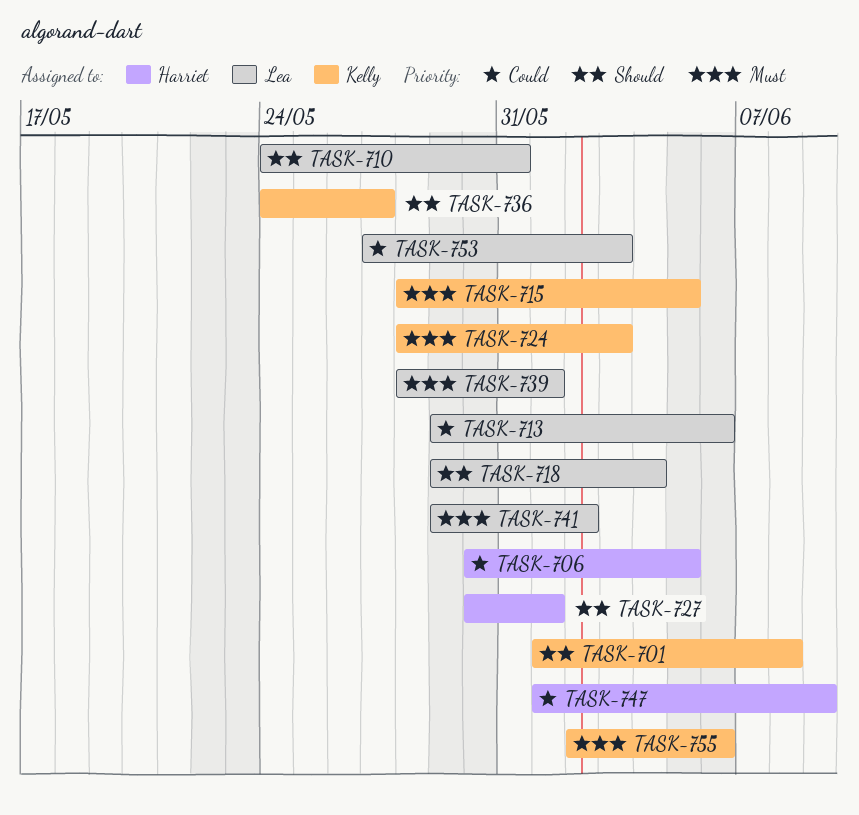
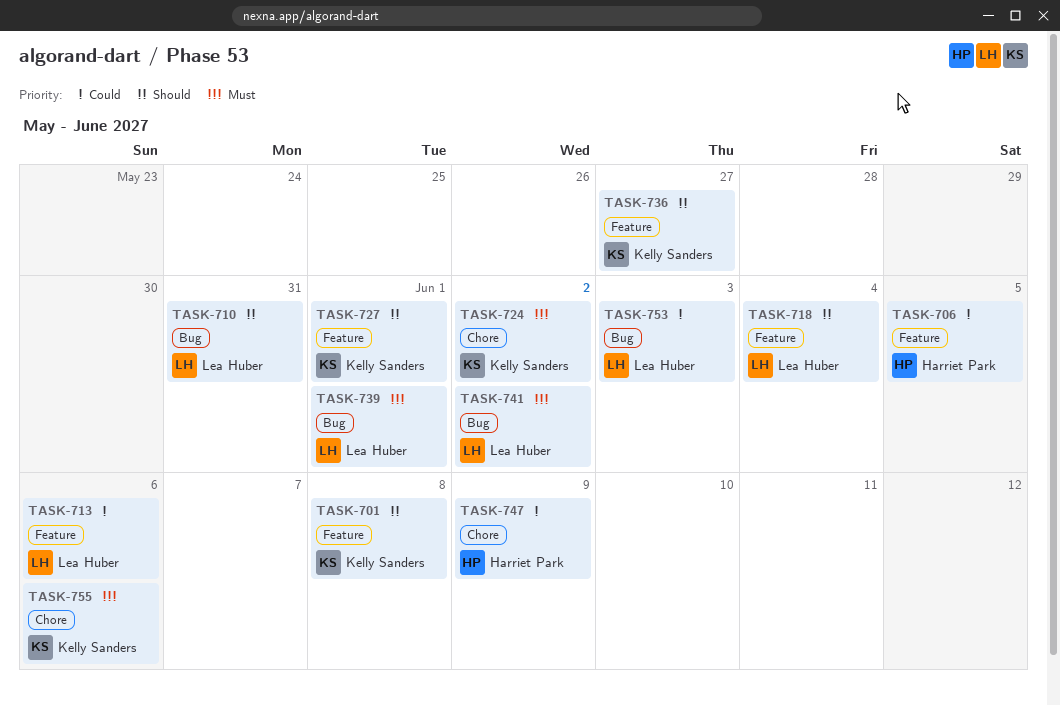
TASK-715: present -> none
TASK-724, due: Jun 3 -> Jun 2
TASK-727, owner: Harriet Park -> Kelly Sanders

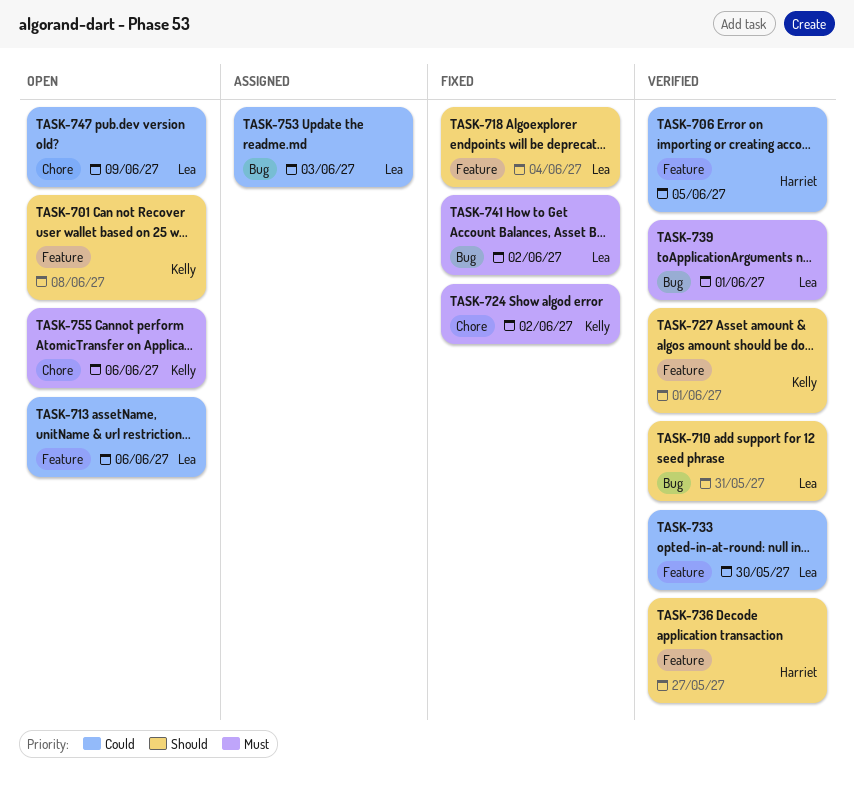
TASK-733: none -> present
TASK-736, owner: Kelly Sanders -> Harriet Park
TASK-747, owner: Harriet Park -> Lea Huber

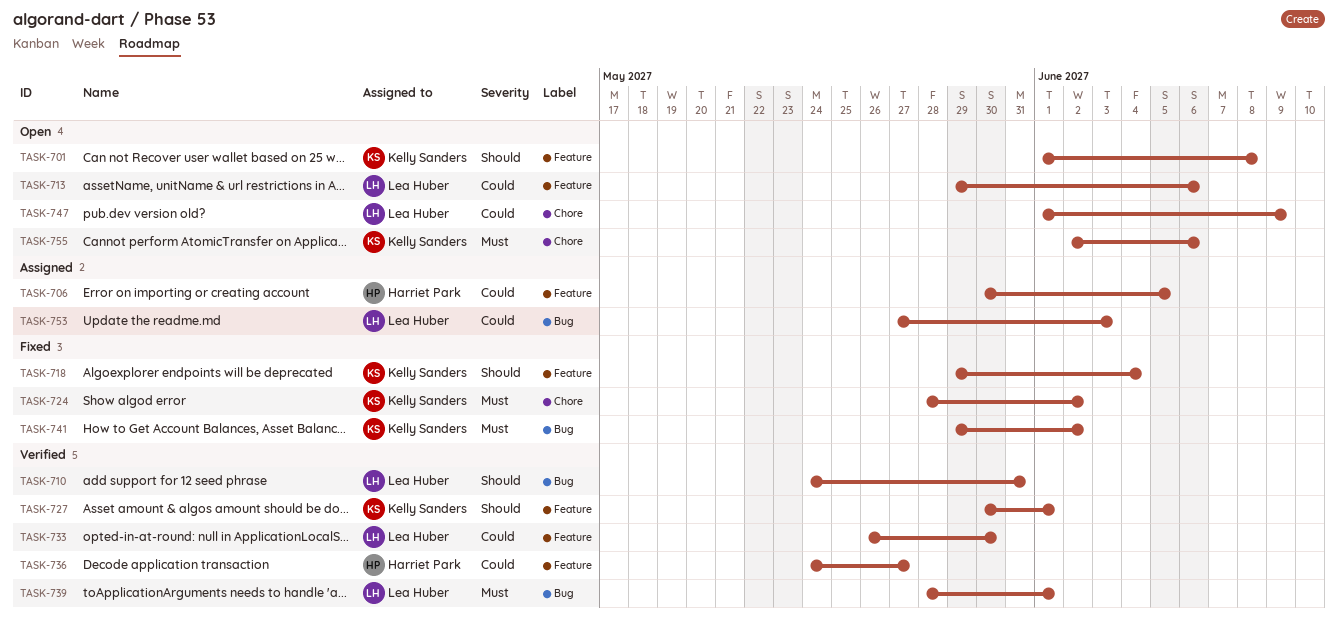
TASK-706, status: Verified -> Assigned
TASK-718, owner: Lea Huber -> Kelly Sanders
TASK-736, priority: Should -> Could
TASK-741, owner: Lea Huber -> Kelly Sanders

